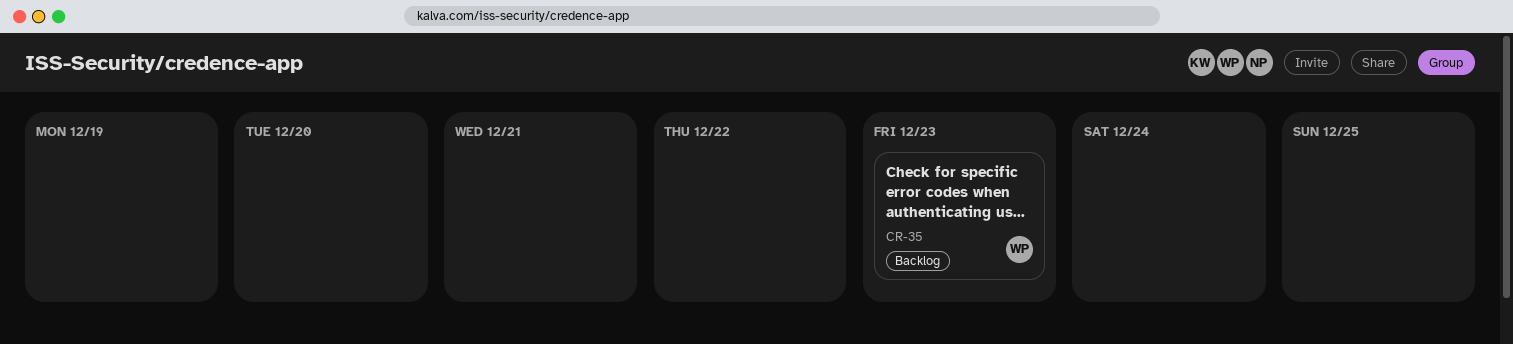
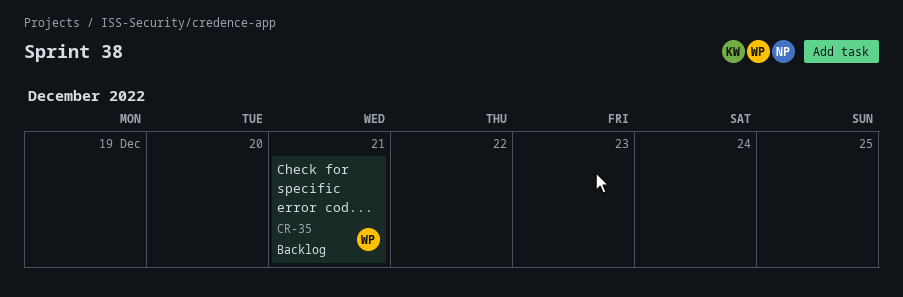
CR-35, due: Dec 23 -> Dec 21

